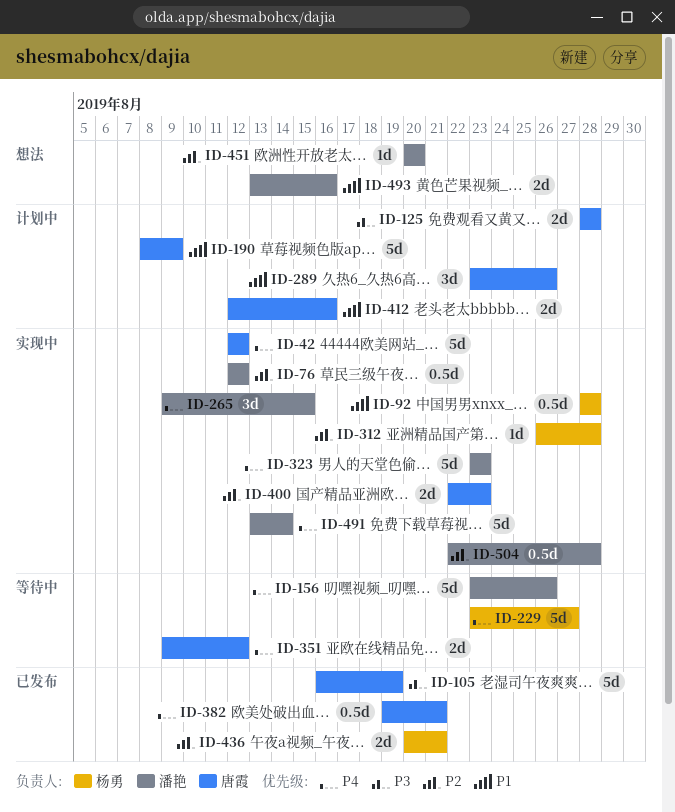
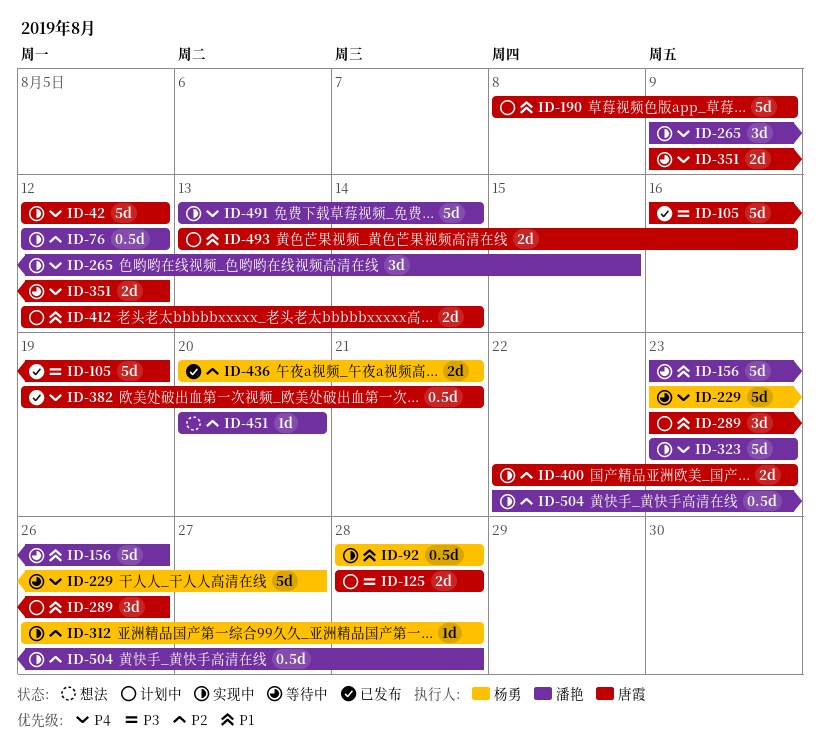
ID-156, priority: P4 -> P1
ID-412, due: Aug 16 -> Aug 14
ID-493, status: 想法 -> 计划中
ID-493, owner: 潘艳 -> 唐霞

